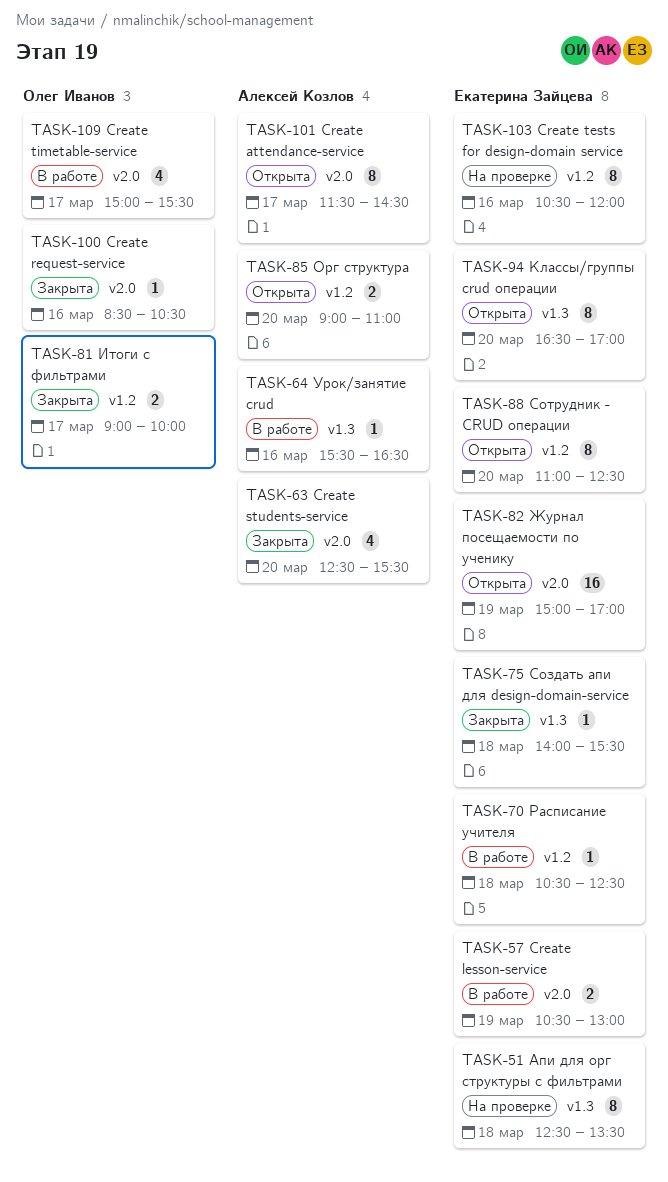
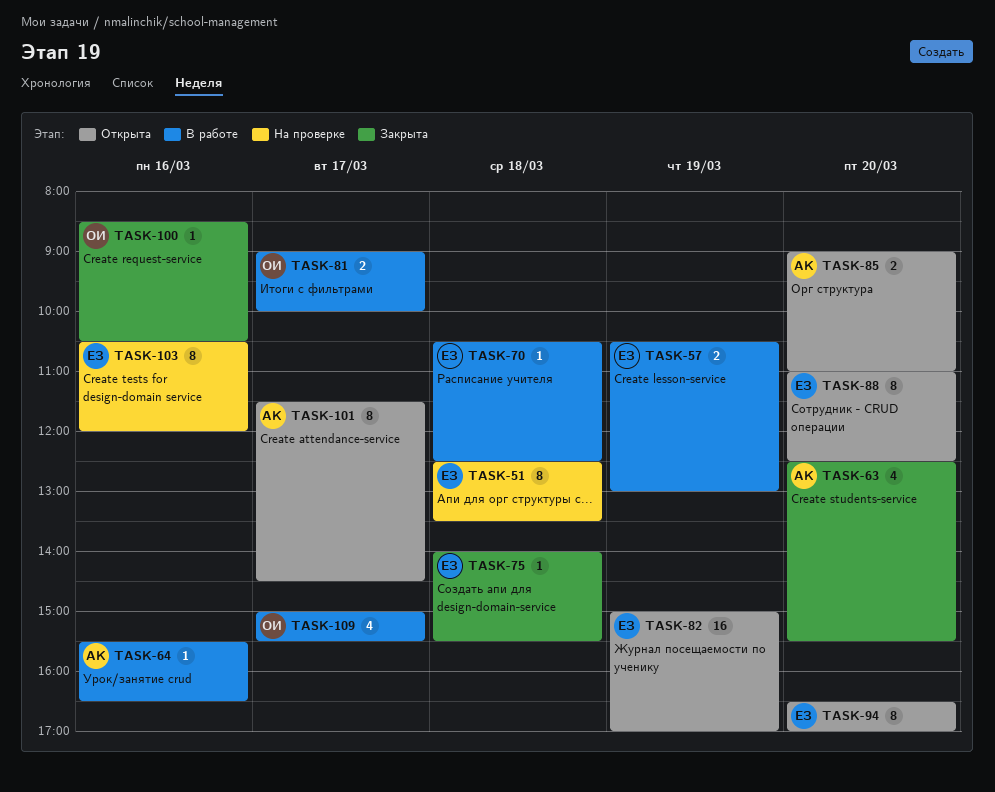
TASK-81, status: Закрыта -> В работе

